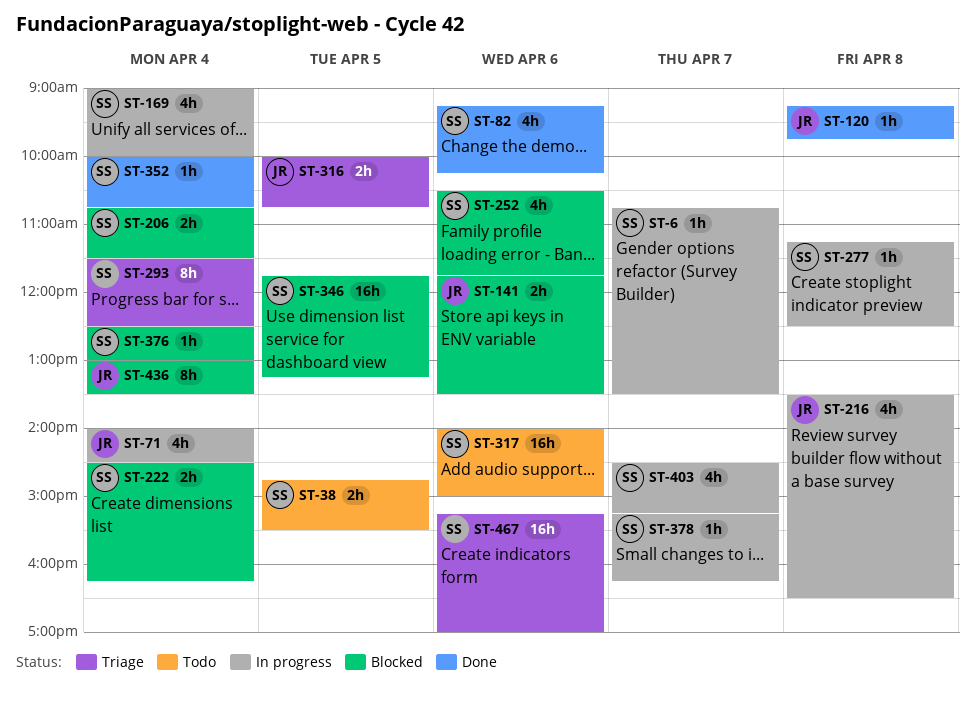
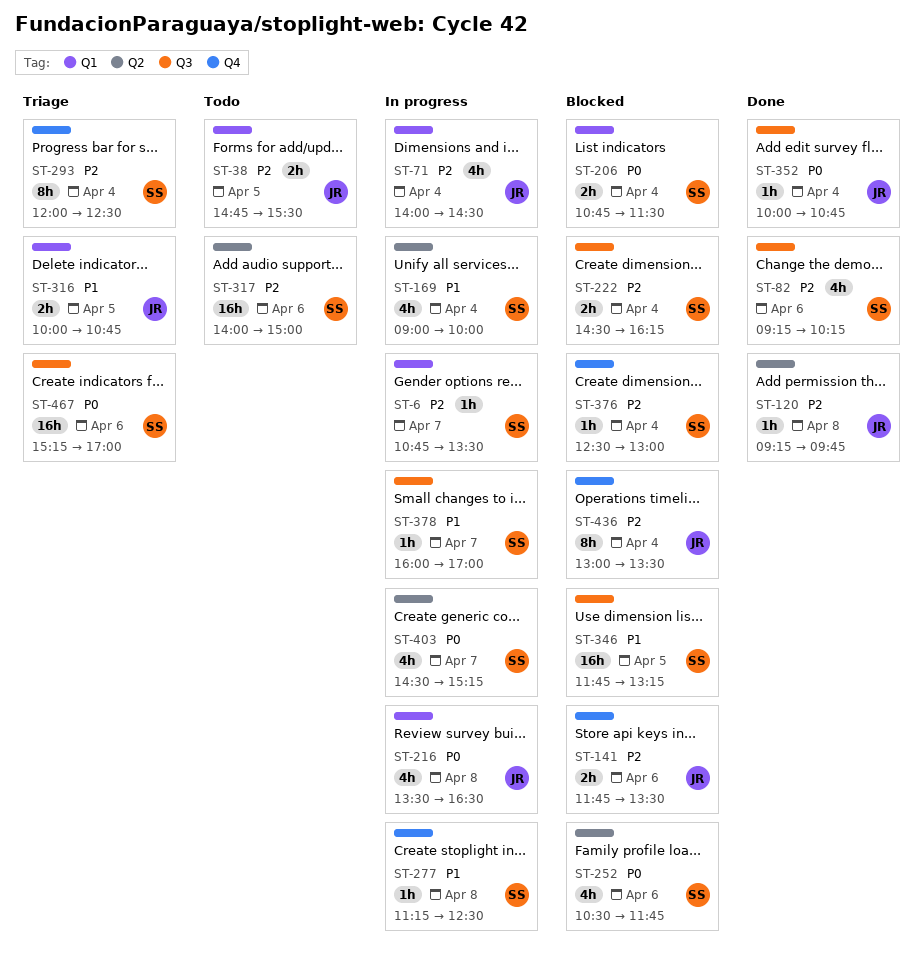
ST-38, owner: SS -> JR
ST-293, begins: 11:30 -> 12:00
ST-352, owner: SS -> JR
ST-378, begins: 15:15 -> 16:00
ST-378, ends: 16:15 -> 17:00

